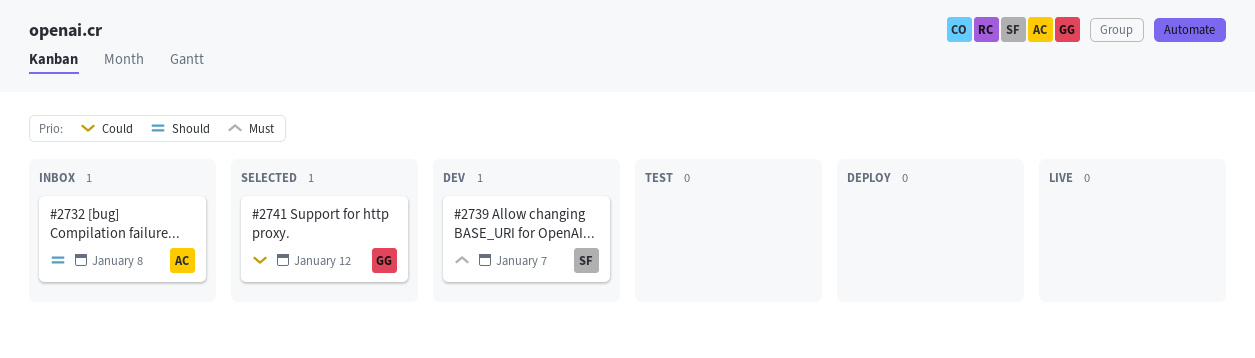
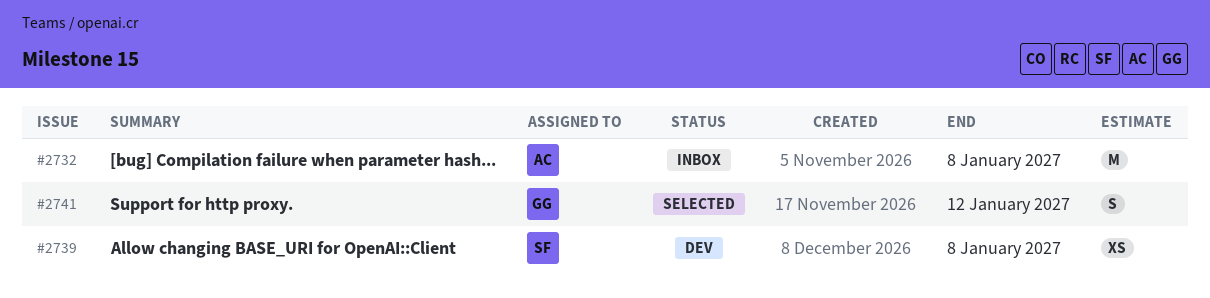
#2739, due: Jan 7 -> Jan 8

